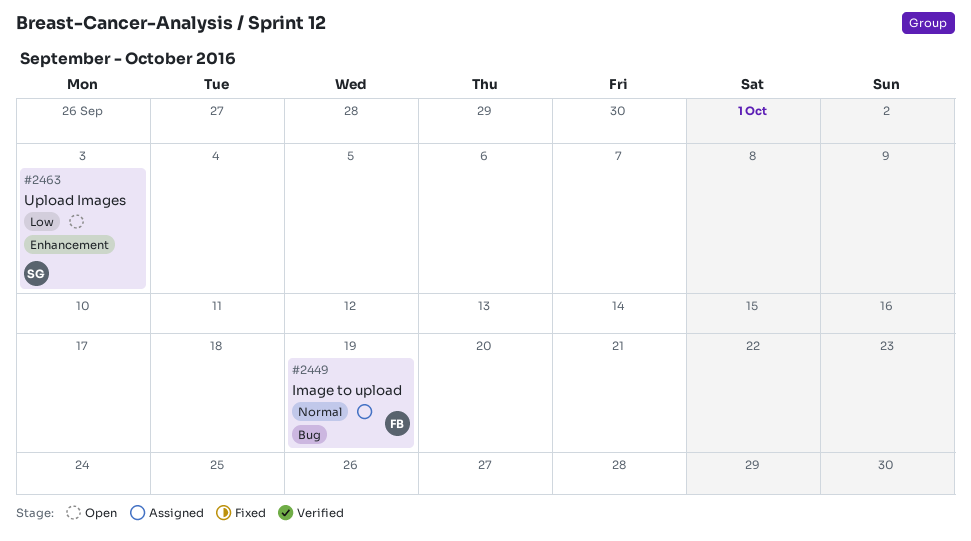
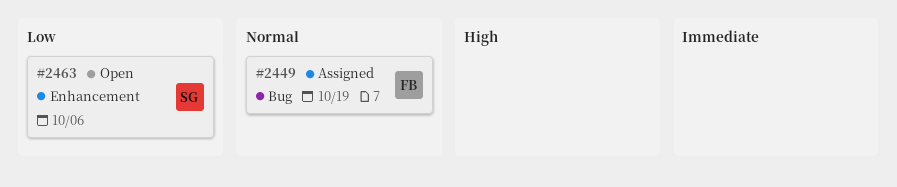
#2463, due: Oct 3 -> Oct 6

